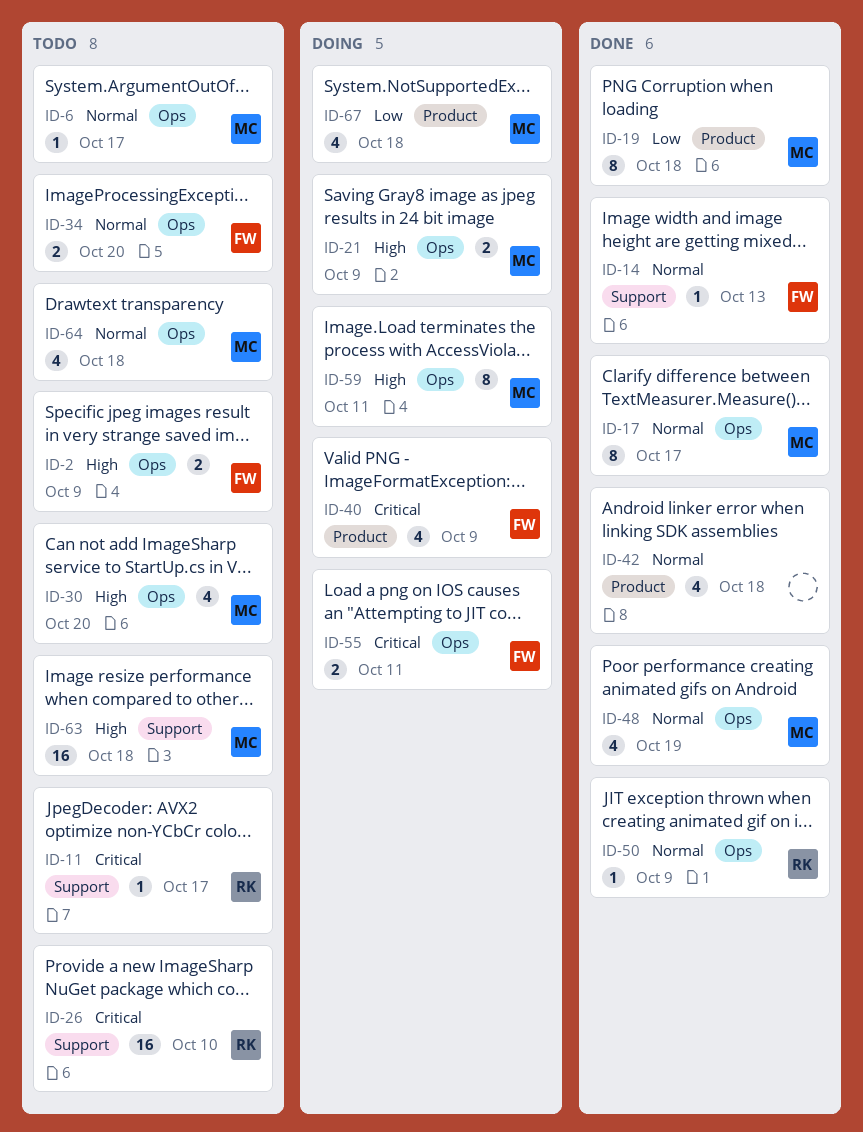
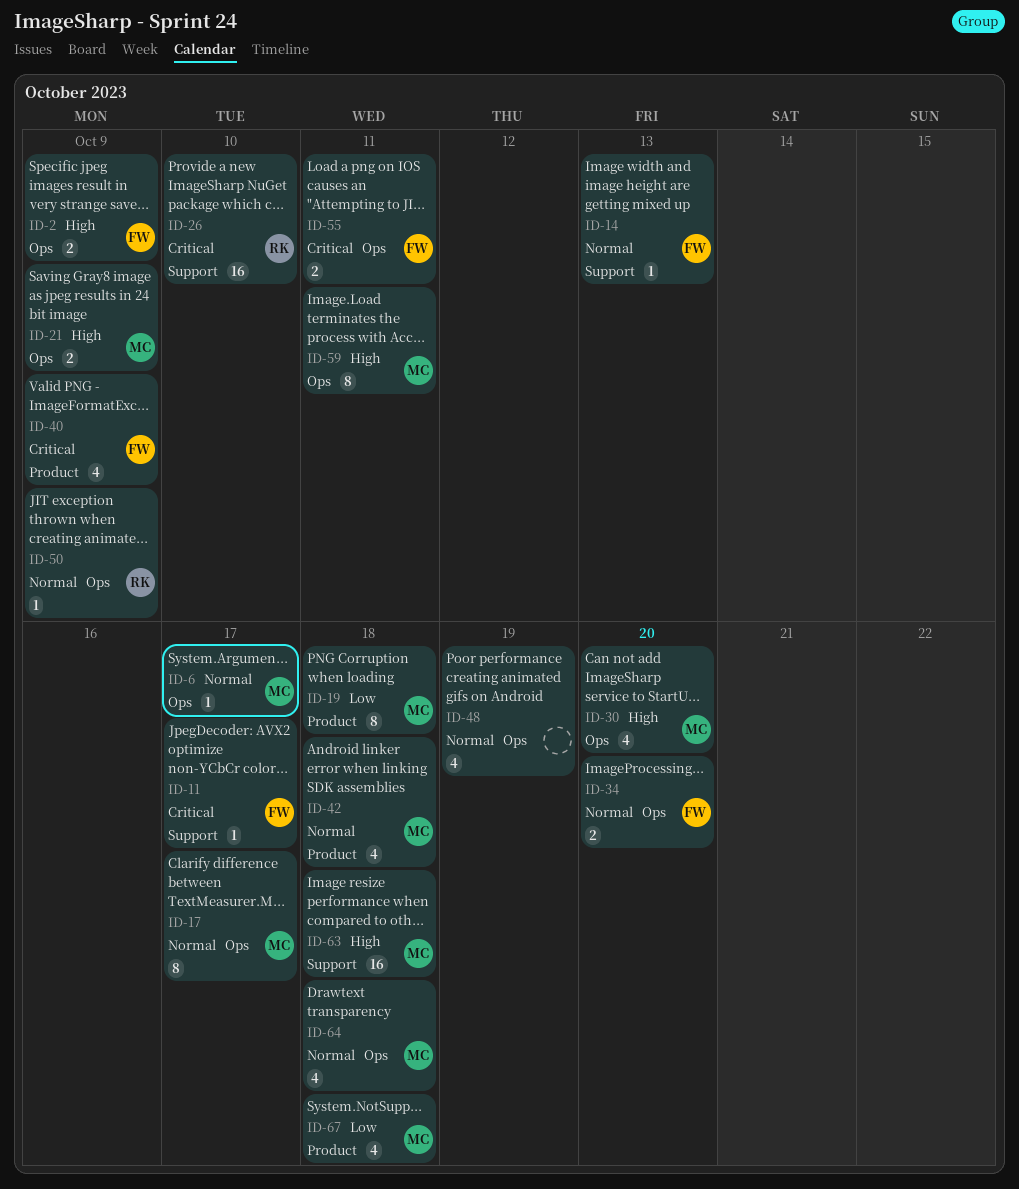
ID-11, owner: RK -> FW
ID-42, owner: none -> MC
ID-48, owner: MC -> none

